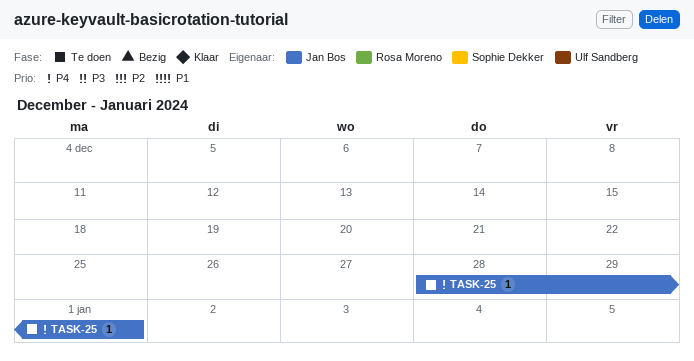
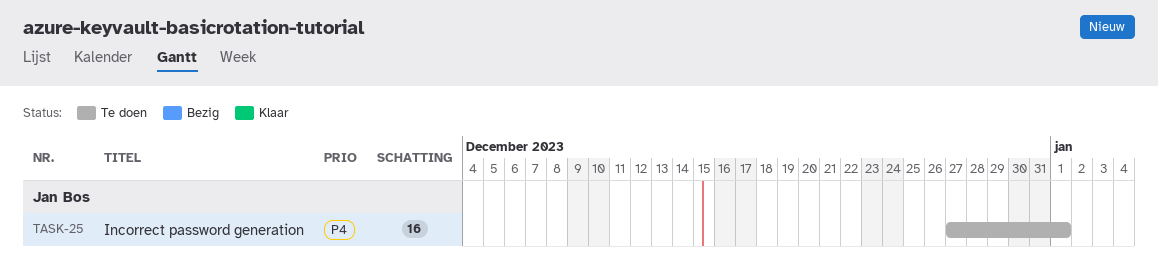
TASK-25, estimate: 1 -> 16
TASK-25, start: Dec 28 -> Dec 27

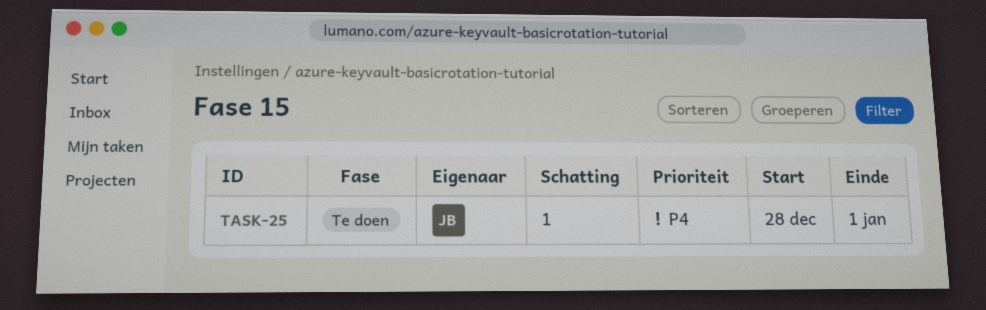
TASK-25, estimate: 16 -> 1
TASK-25, start: Dec 27 -> Dec 28

